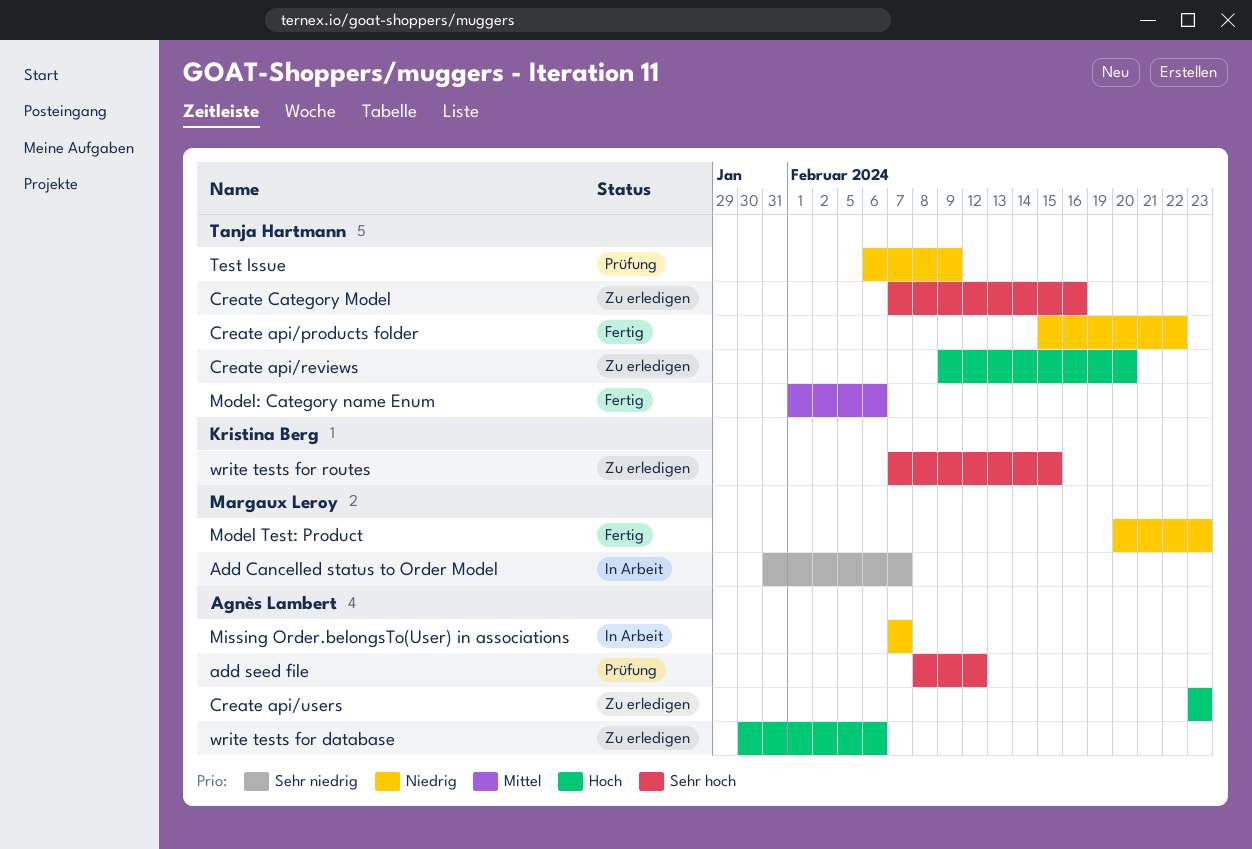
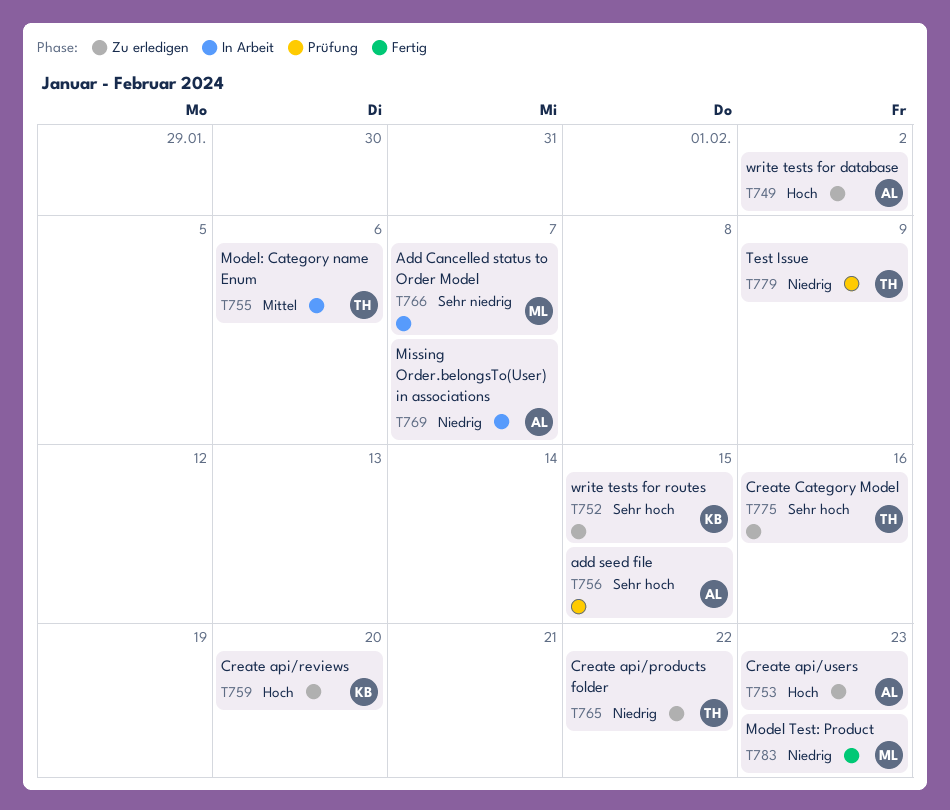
add seed file, due: Feb 12 -> Feb 15
Create api/products folder, status: Fertig -> Zu erledigen
Create api/reviews, owner: Tanja Hartmann -> Kristina Berg
Model: Category name Enum, status: Fertig -> In Arbeit
write tests for database, due: Feb 6 -> Feb 2

